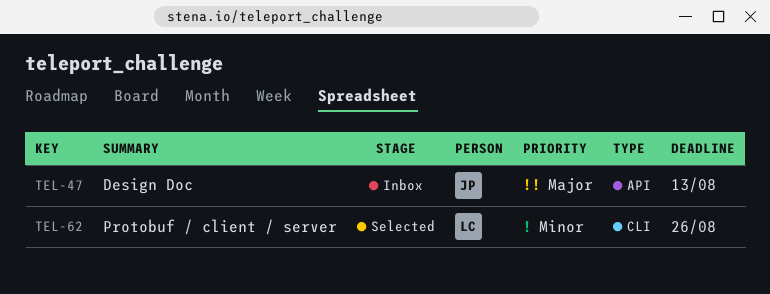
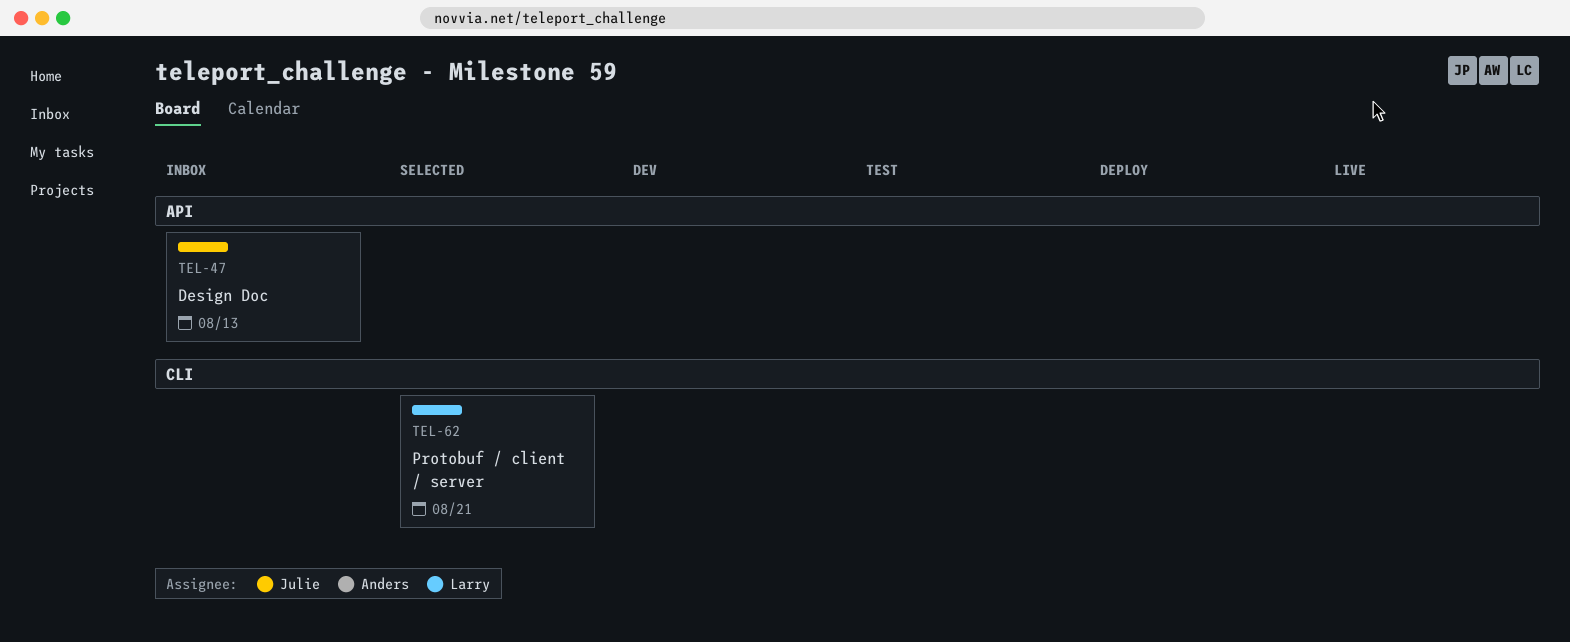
TEL-62, due: Aug 26 -> Aug 21

